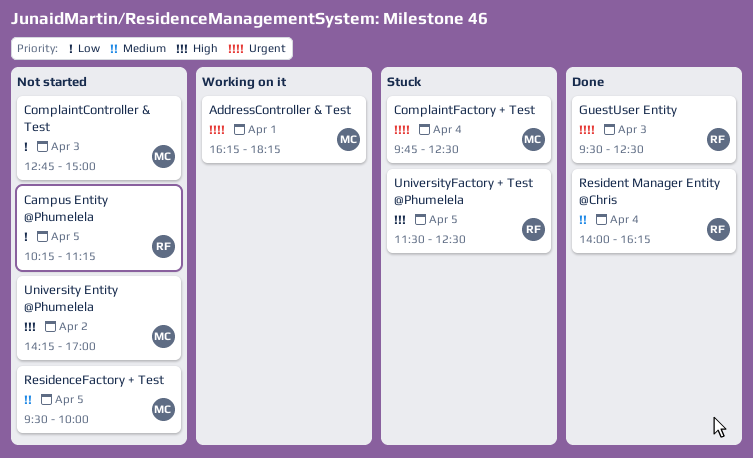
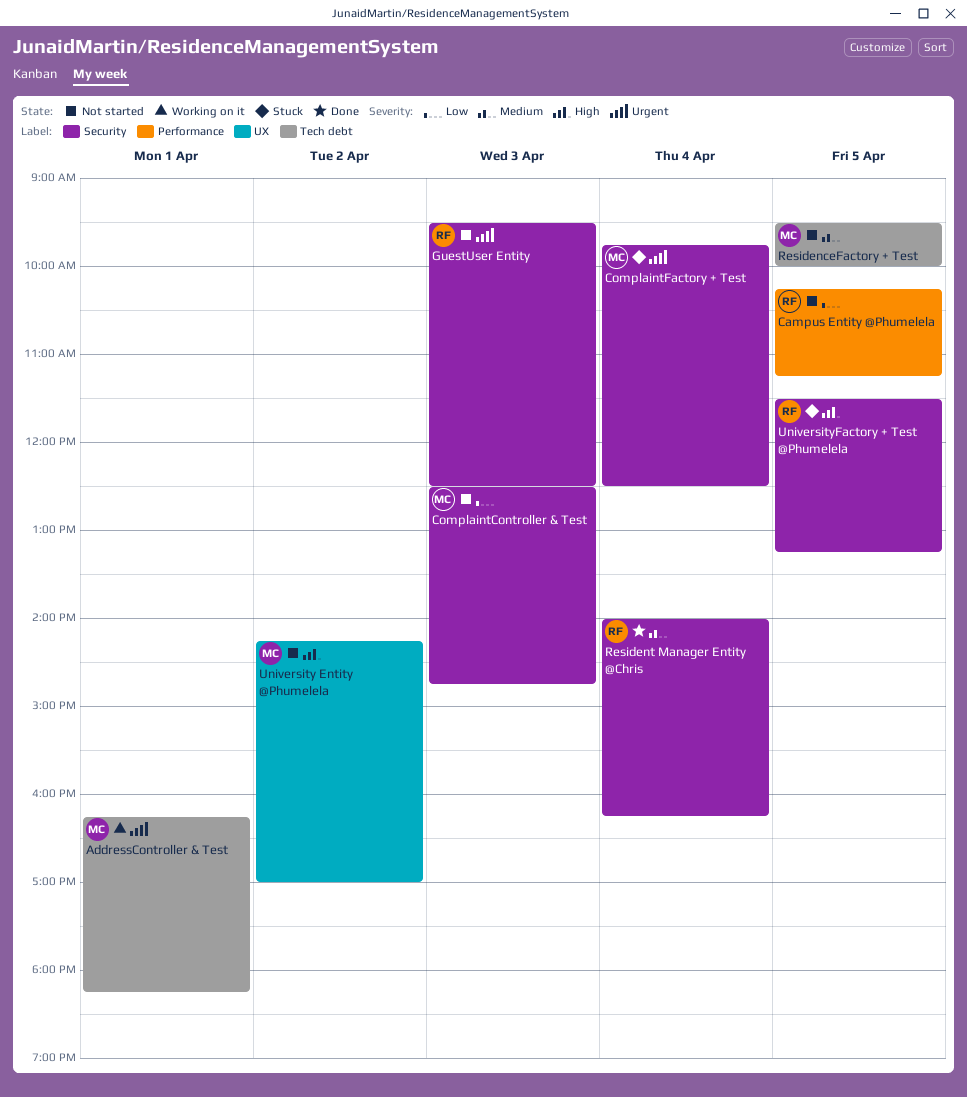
ComplaintController & Test, begins: 12:45 -> 12:30
ComplaintController & Test, ends: 15:00 -> 14:45
GuestUser Entity, status: Done -> Not started
UniversityFactory + Test @Phumelela, ends: 12:30 -> 13:15

